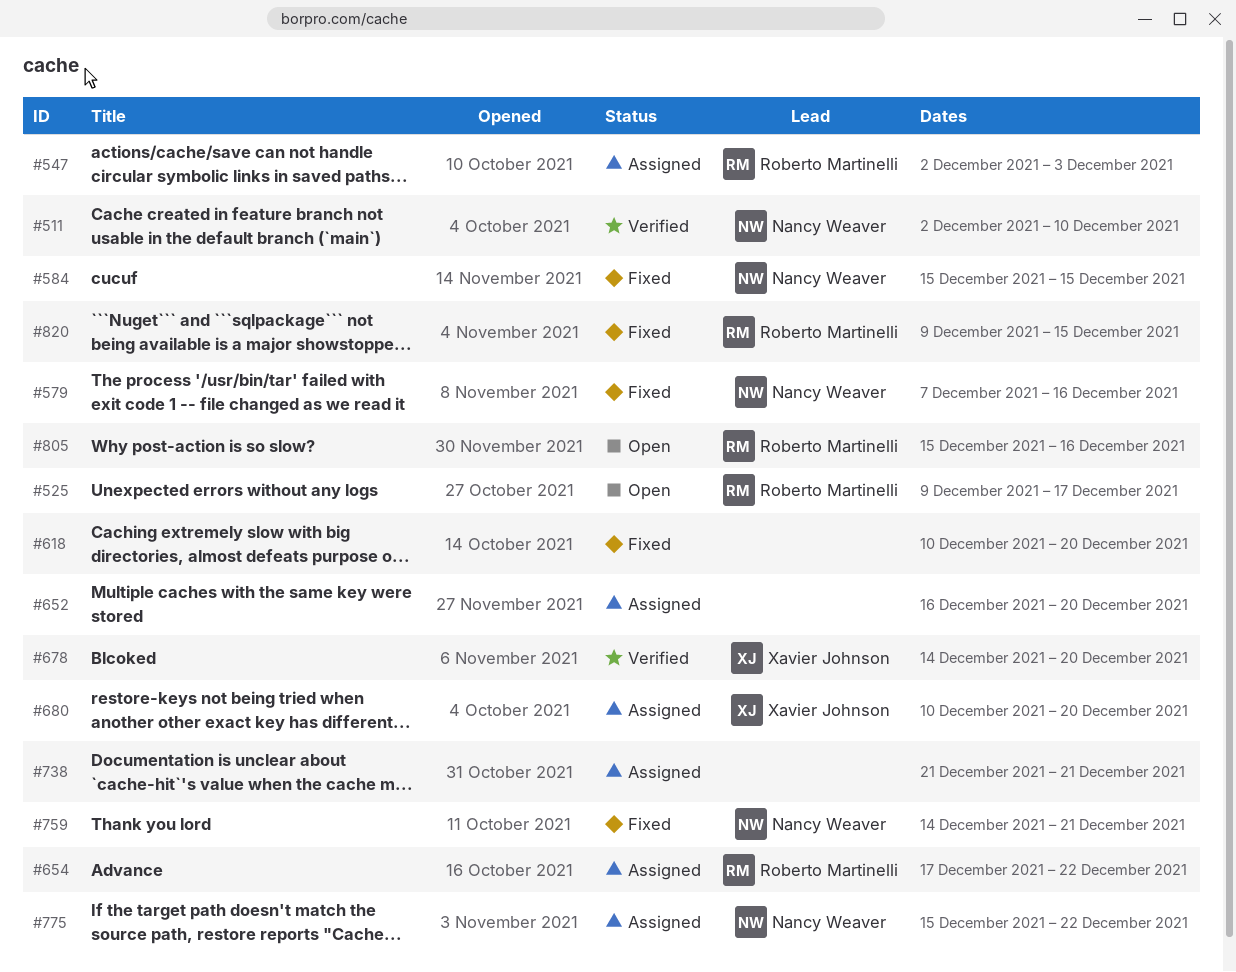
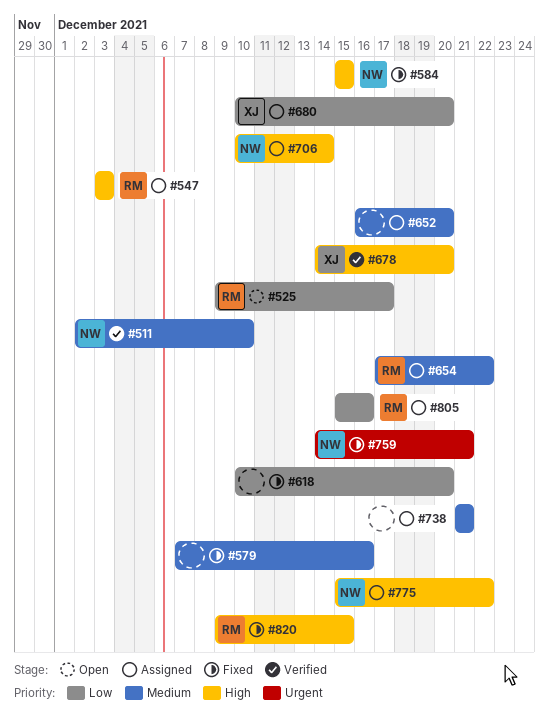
#547, start: Dec 2 -> Dec 3
#579, owner: Nancy Weaver -> none
#706: none -> present
#805, status: Open -> Assigned

